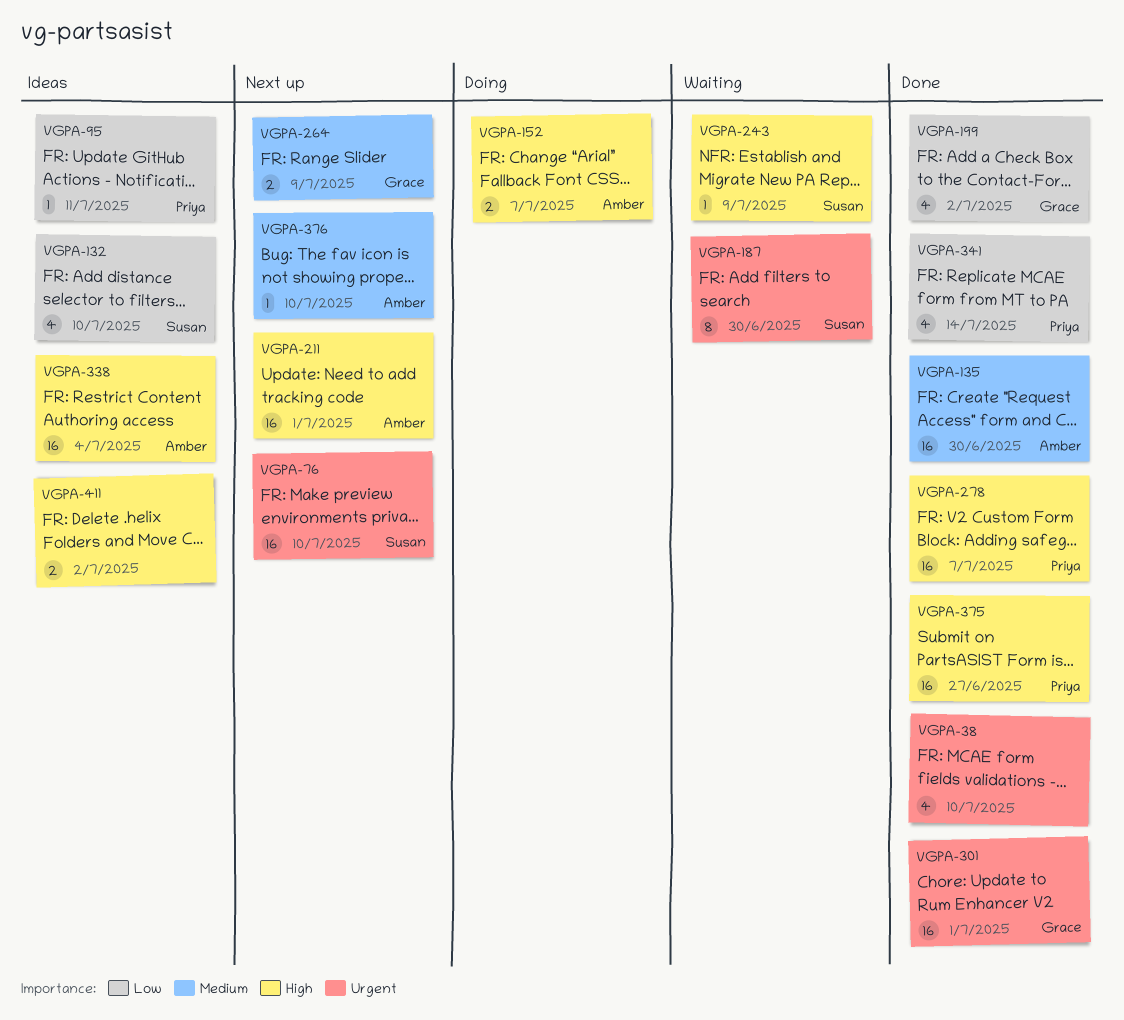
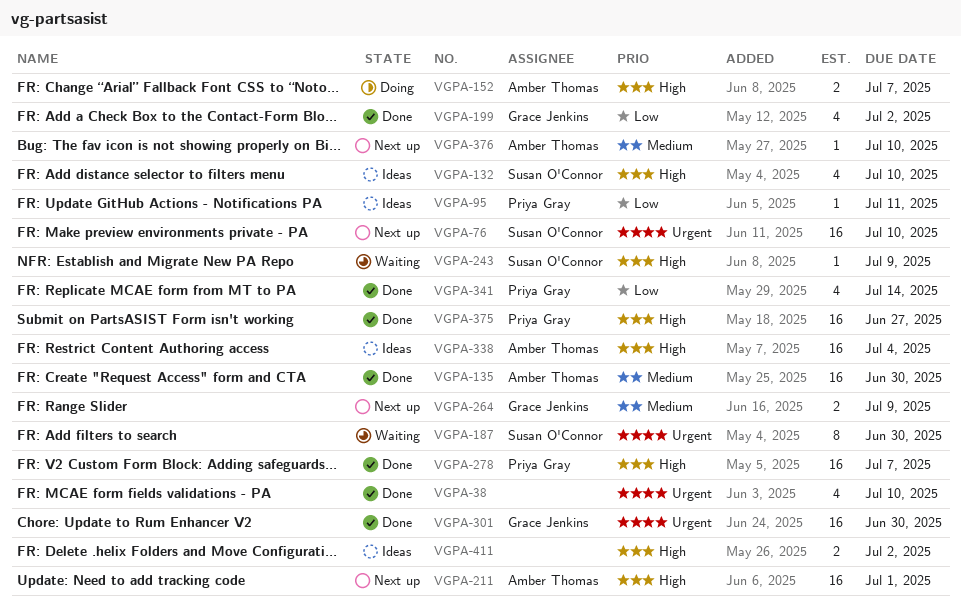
VGPA-132, priority: Low -> High
VGPA-301, due: Jul 1 -> Jun 30

